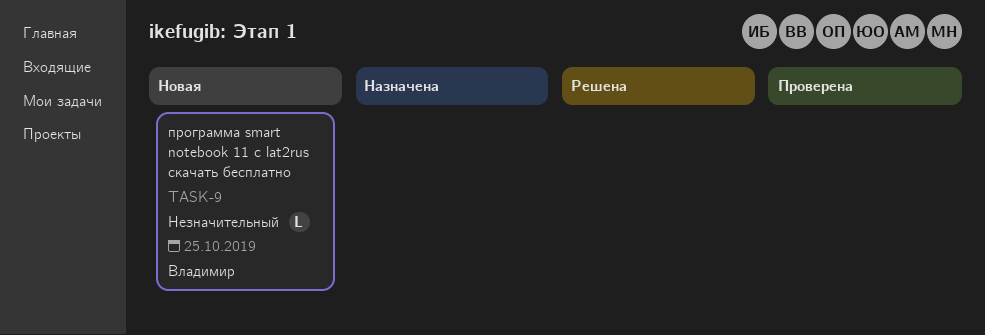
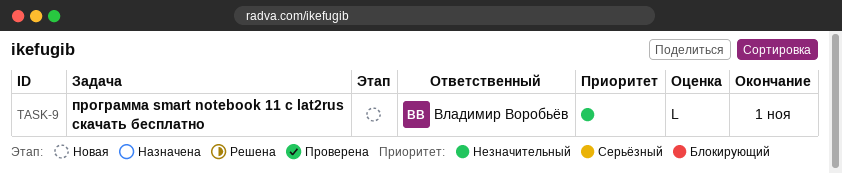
TASK-9, due: Oct 25 -> Nov 1

